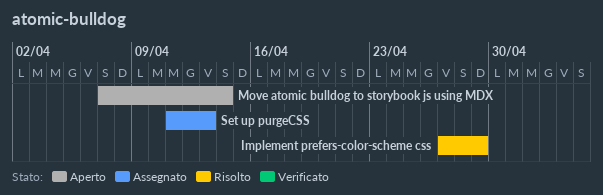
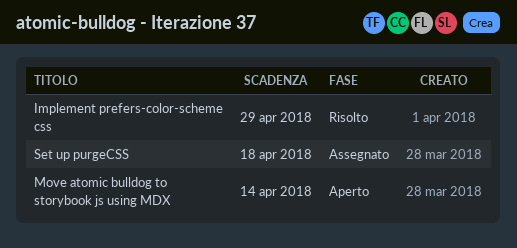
Set up purgeCSS, due: Apr 13 -> Apr 18

